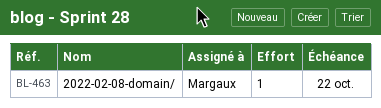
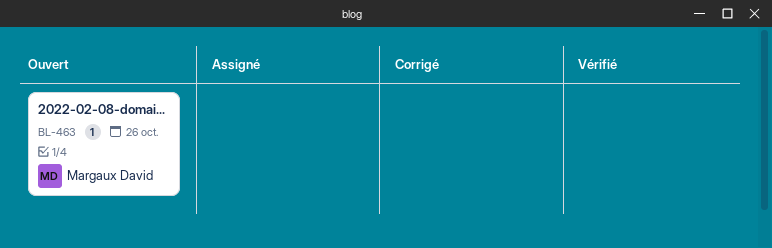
BL-463, due: Oct 22 -> Oct 26

